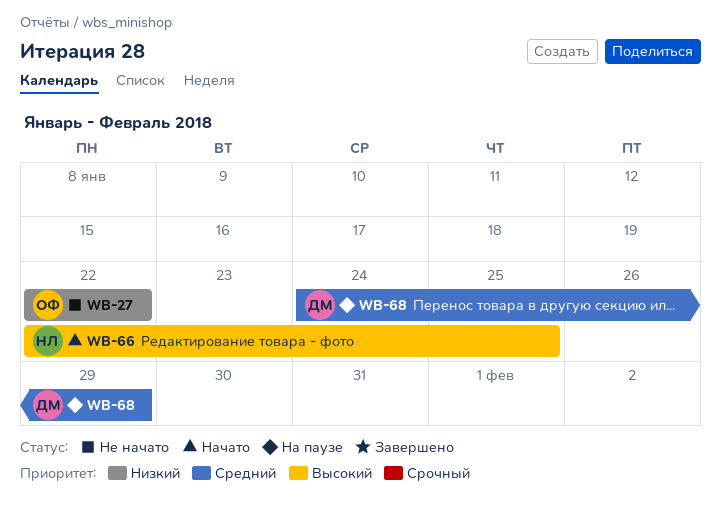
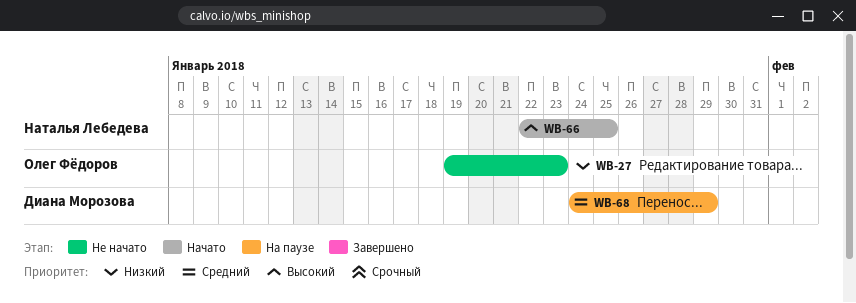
WB-27, start: Jan 22 -> Jan 19
WB-27, due: Jan 22 -> Jan 23

